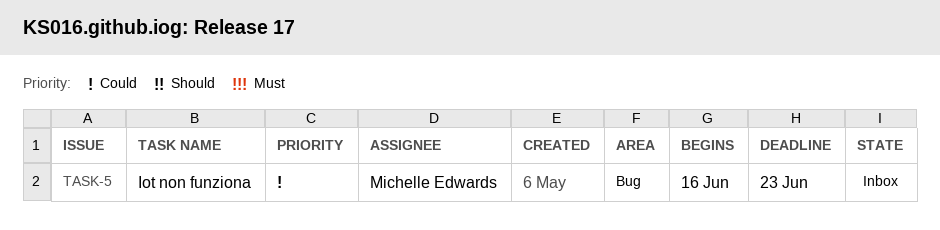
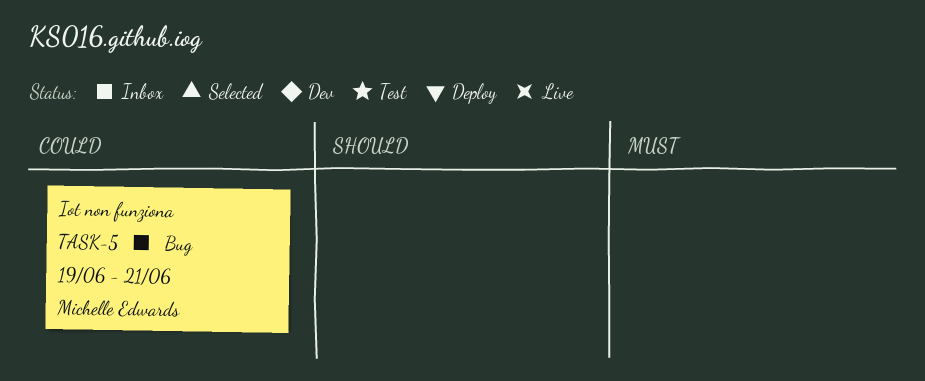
TASK-5, start: Jun 16 -> Jun 19
TASK-5, due: Jun 23 -> Jun 21

